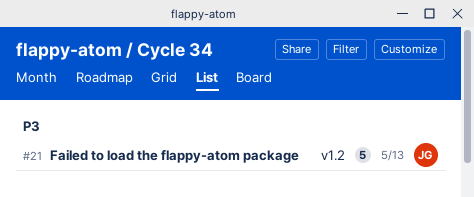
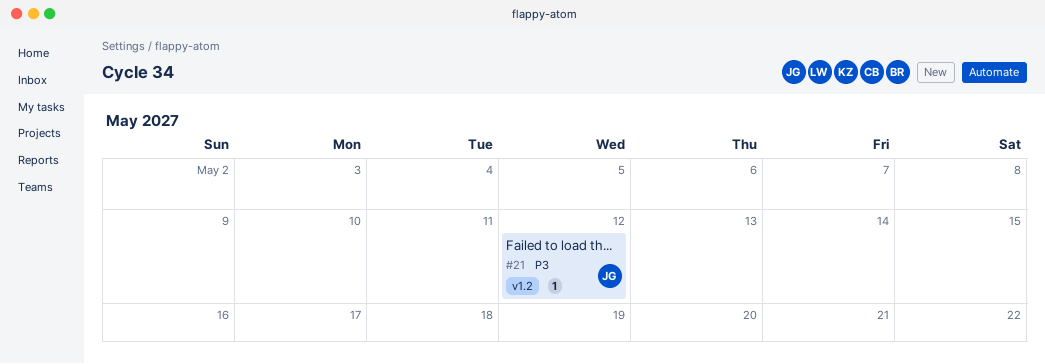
#21, estimate: 5 -> 1
#21, due: May 13 -> May 12

